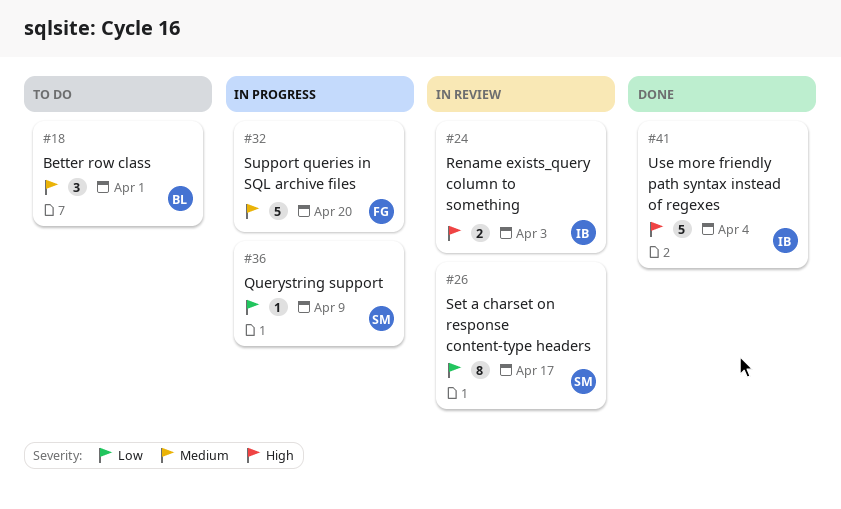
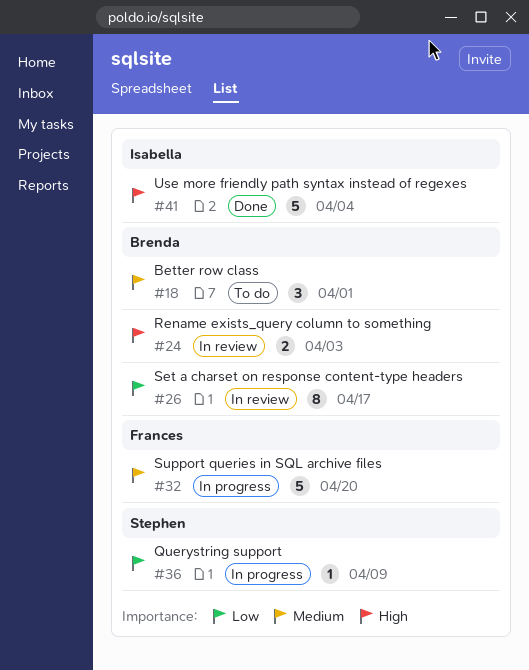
#24, owner: Isabella -> Brenda
#26, owner: Stephen -> Brenda

